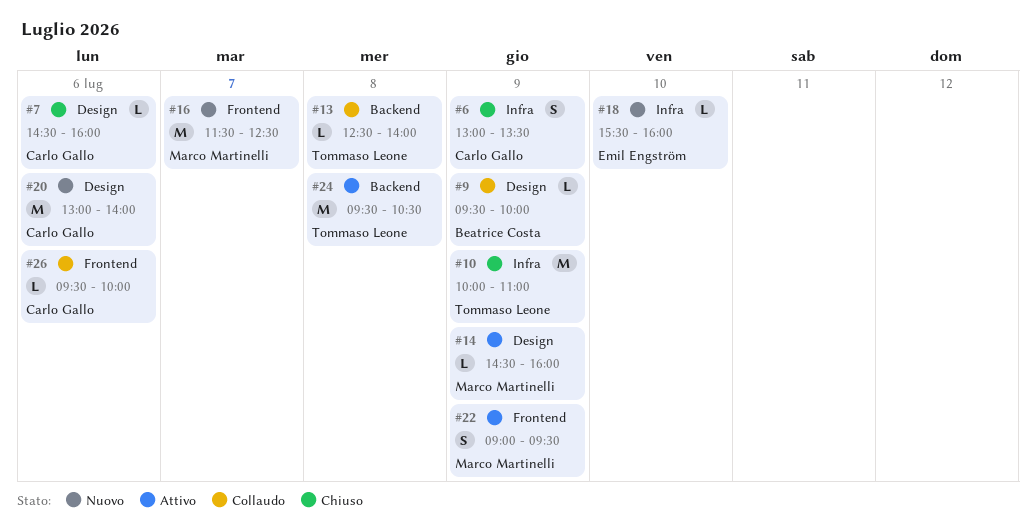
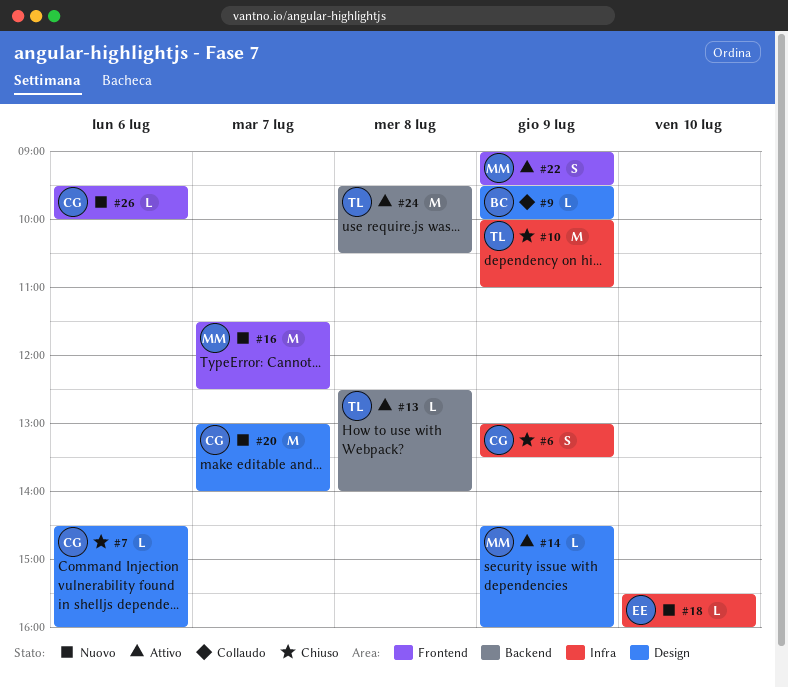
#13, status: Collaudo -> Attivo
#20, day: Jul 6 -> Jul 7
#26, status: Collaudo -> Nuovo

